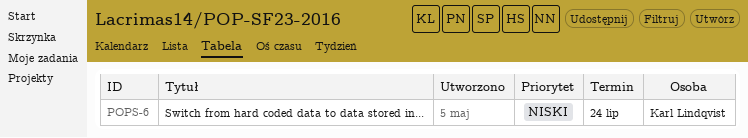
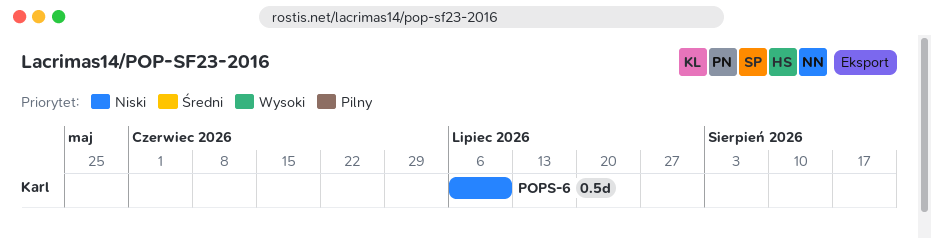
POPS-6, due: Jul 24 -> Jul 10

